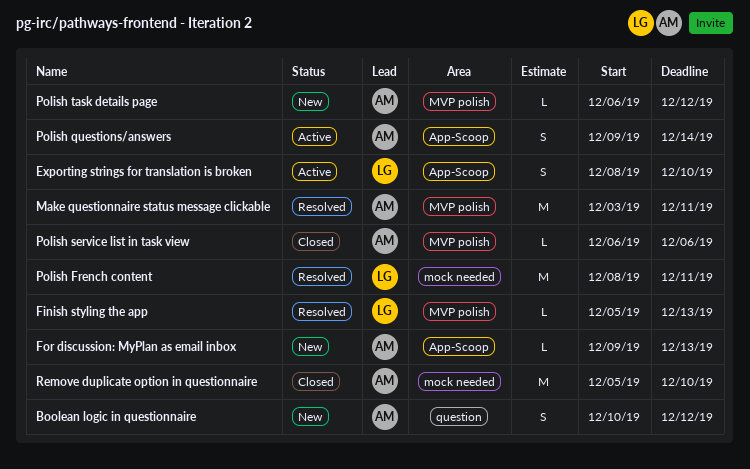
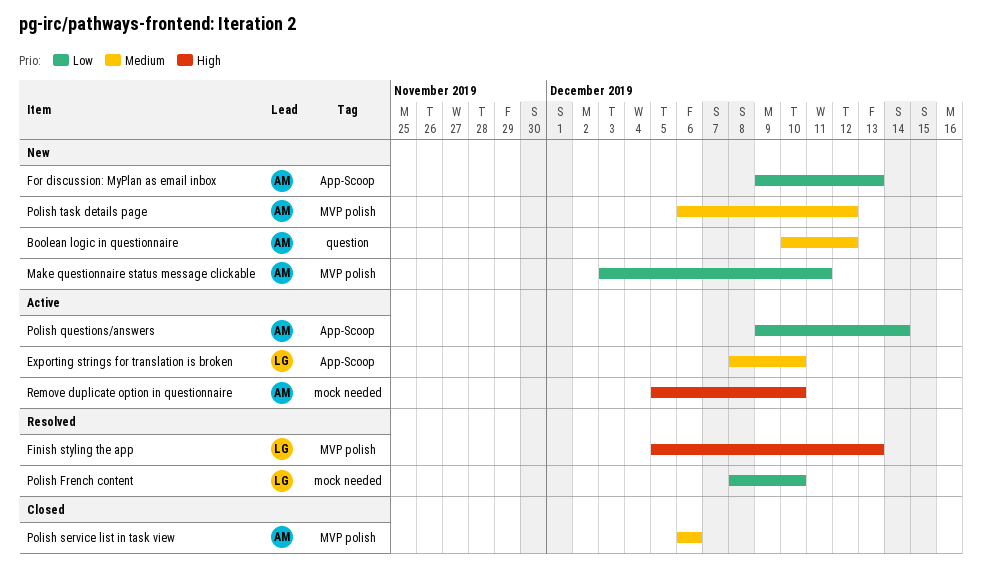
Make questionnaire status message clickable, status: Resolved -> New
Polish French content, due: Dec 11 -> Dec 10
Remove duplicate option in questionnaire, status: Closed -> Active

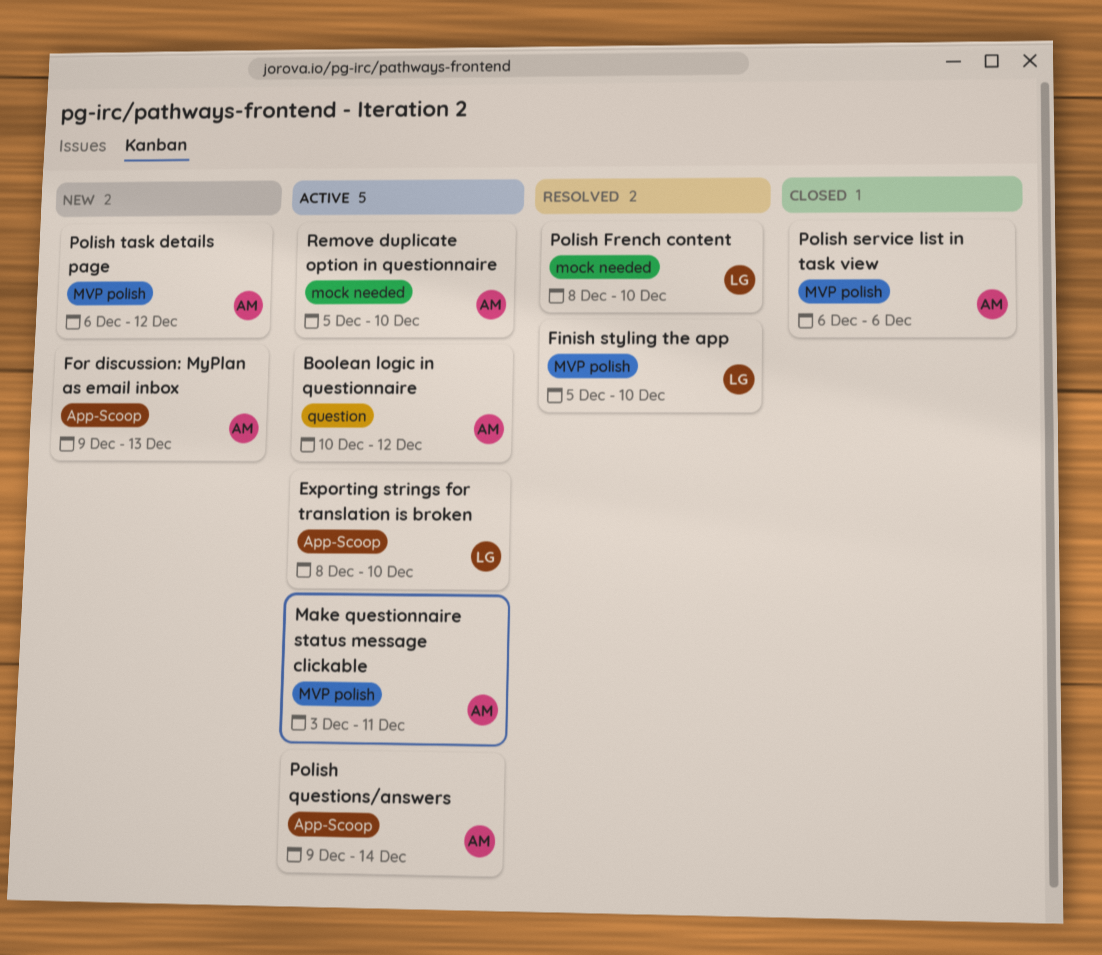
Boolean logic in questionnaire, status: New -> Active
Finish styling the app, due: Dec 13 -> Dec 10
Make questionnaire status message clickable, status: New -> Active

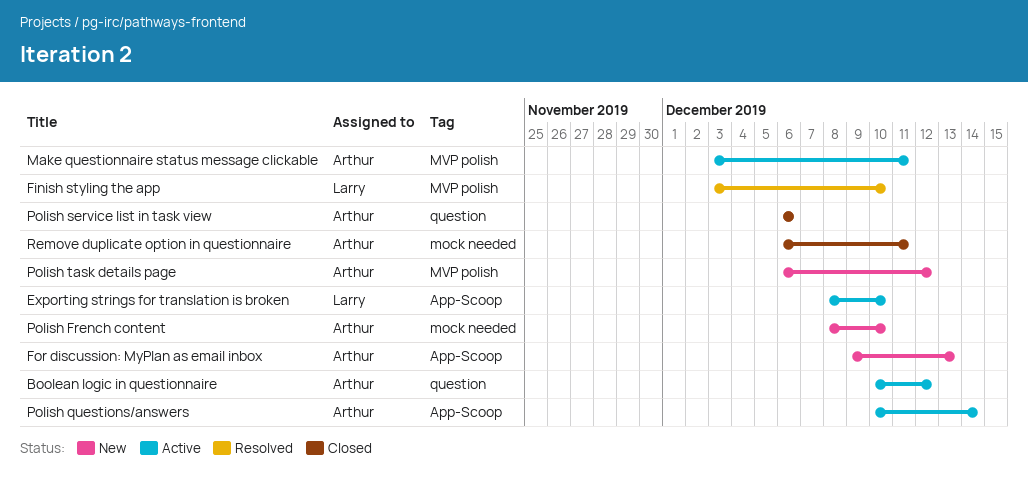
Finish styling the app, start: Dec 5 -> Dec 3
Polish French content, status: Resolved -> New
Polish French content, owner: Larry -> Arthur
Polish questions/answers, start: Dec 9 -> Dec 10
Polish service list in task view, label: MVP polish -> question
Remove duplicate option in questionnaire, status: Active -> Closed
Remove duplicate option in questionnaire, start: Dec 5 -> Dec 6
Remove duplicate option in questionnaire, due: Dec 10 -> Dec 11

